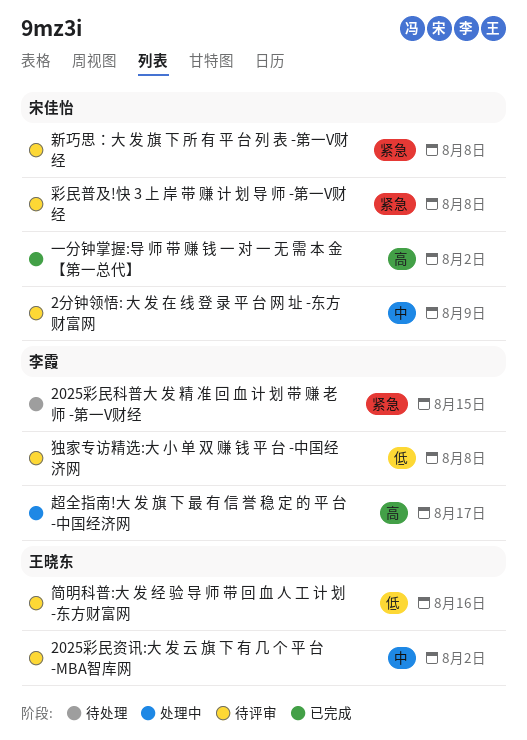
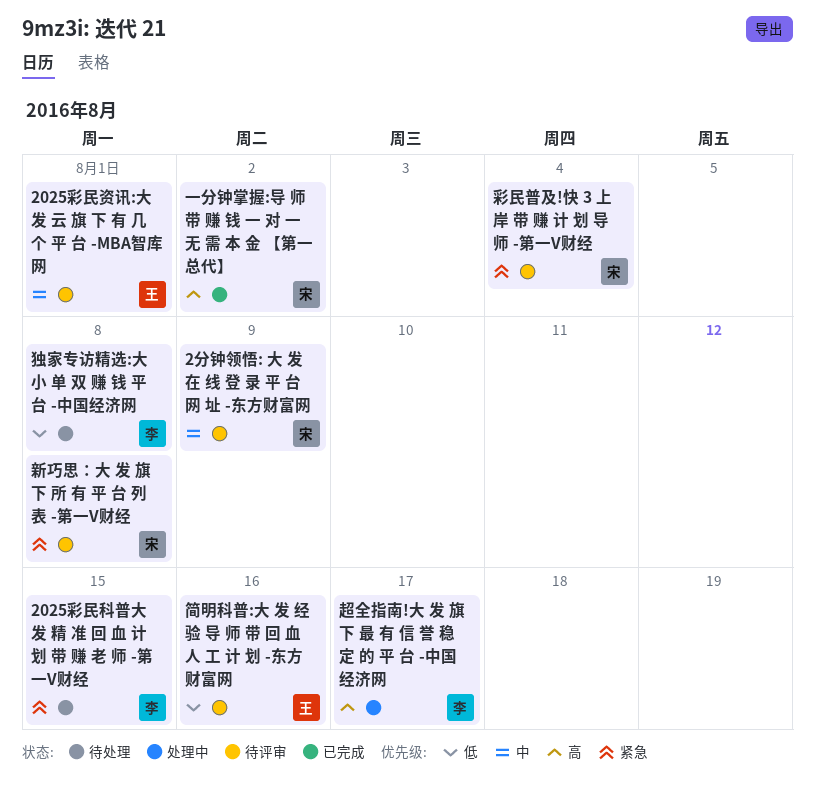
2025彩民资讯:大 发 云 旗 下 有 几 个 平 台 -MBA智库网, due: Aug 2 -> Aug 1
彩民普及!快 3 上 岸 带 赚 计 划 导 师 -第一V财经, due: Aug 8 -> Aug 4
独家专访精选:大 小 单 双 赚 钱 平 台 -中国经济网, status: 待评审 -> 待处理

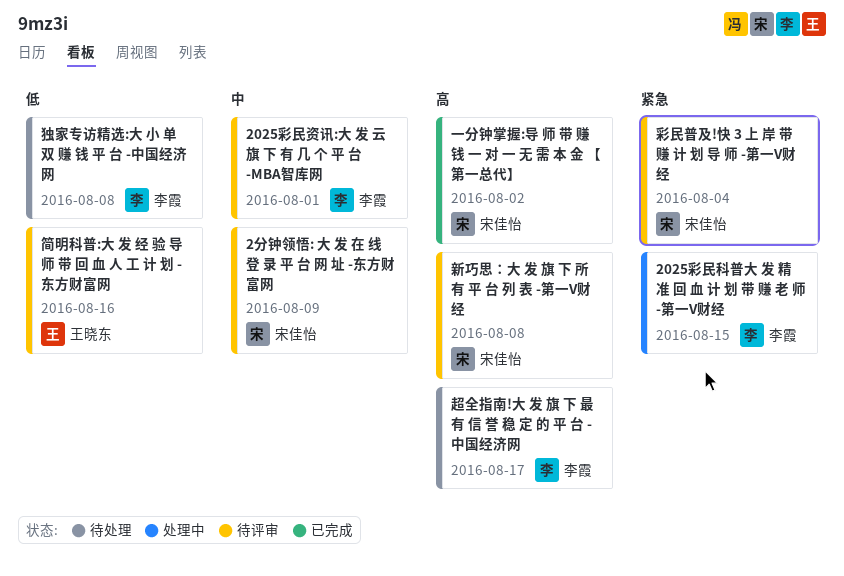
2025彩民科普大 发 精 准 回 血 计 划 带 赚 老 师 -第一V财经, status: 待处理 -> 处理中
2025彩民资讯:大 发 云 旗 下 有 几 个 平 台 -MBA智库网, owner: 王晓东 -> 李霞
新巧思：大 发 旗 下 所 有 平 台 列 表 -第一V财经, priority: 紧急 -> 高
超全指南!大 发 旗 下 最 有 信 誉 稳 定 的 平 台 -中国经济网, status: 处理中 -> 待处理

